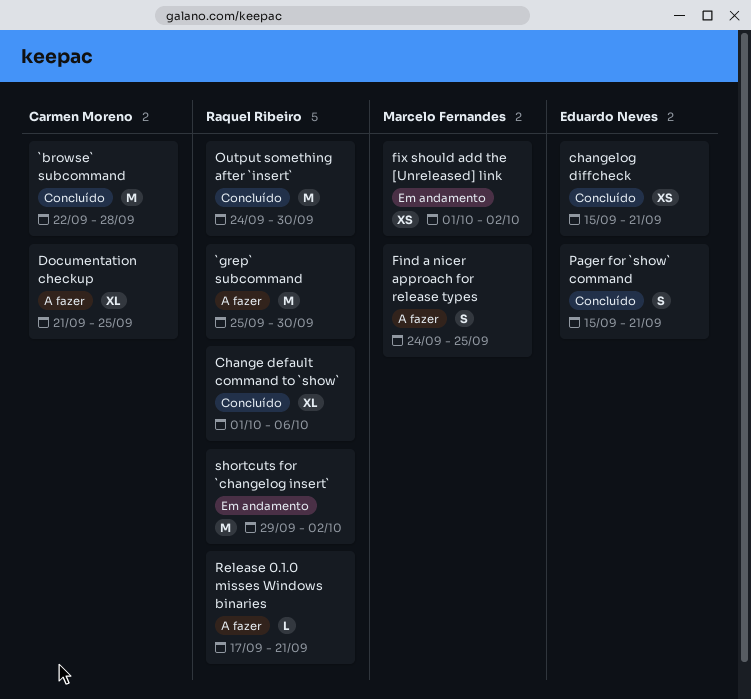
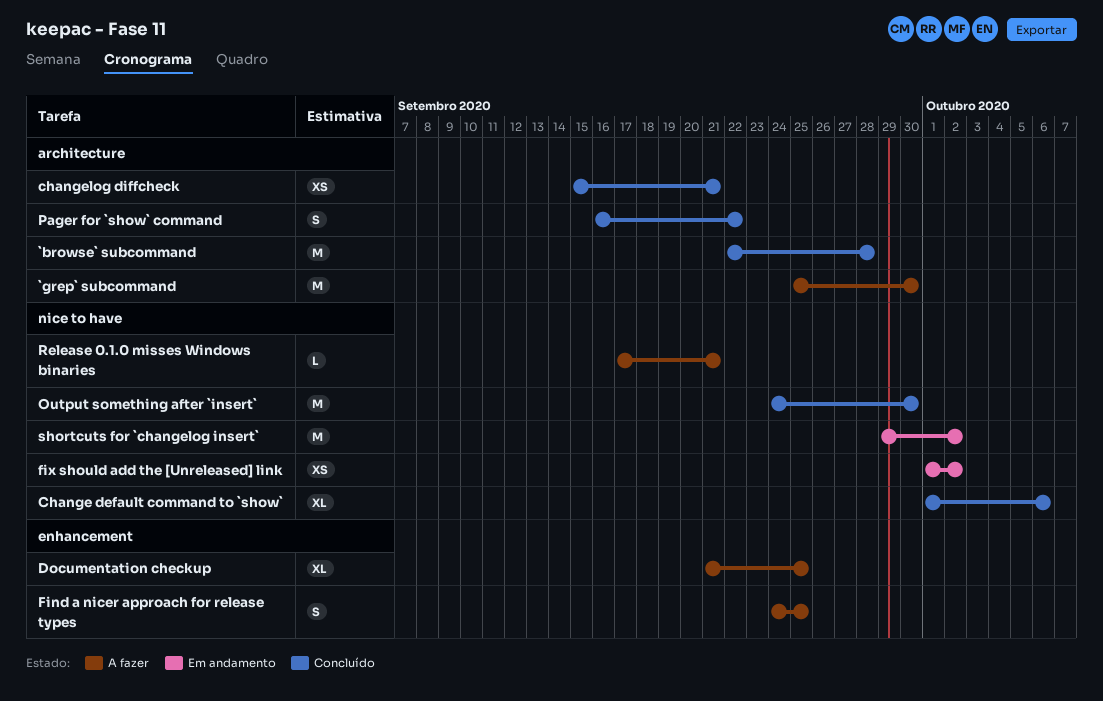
Pager for `show` command, start: Sep 15 -> Sep 16
Pager for `show` command, due: Sep 21 -> Sep 22

